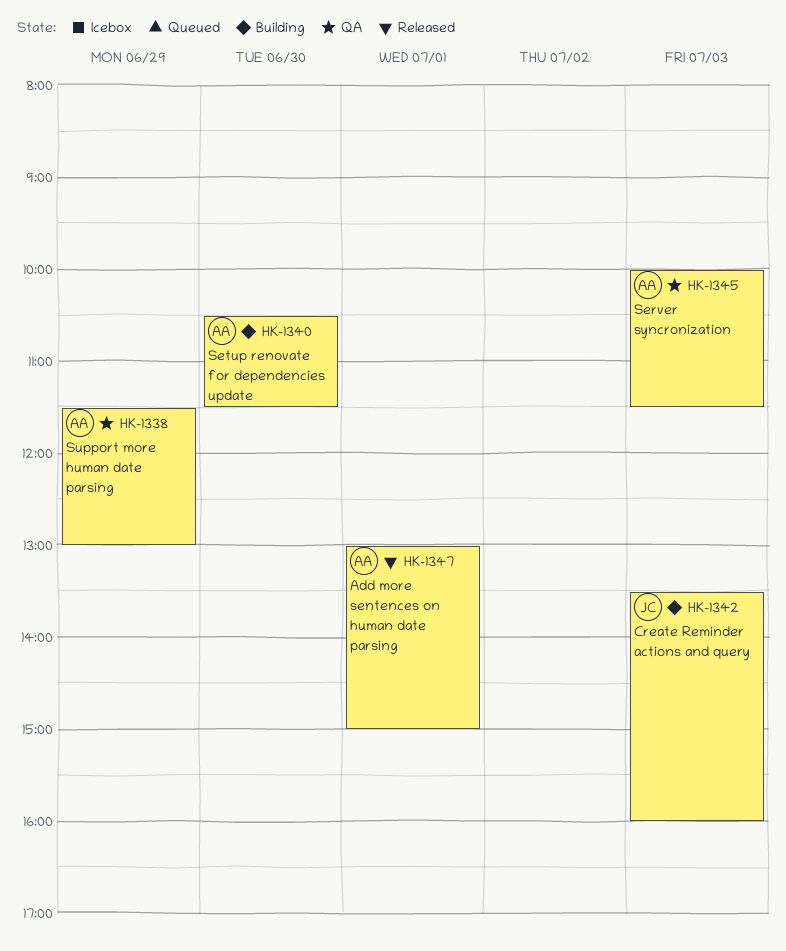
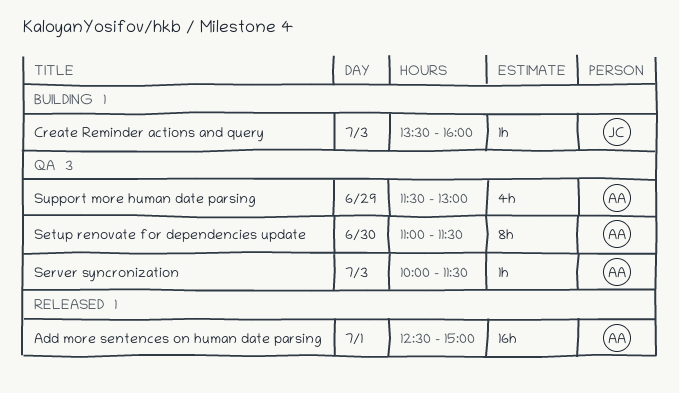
Add more sentences on human date parsing, begins: 13:00 -> 12:30
Setup renovate for dependencies update, status: Building -> QA
Setup renovate for dependencies update, begins: 10:30 -> 11:00

